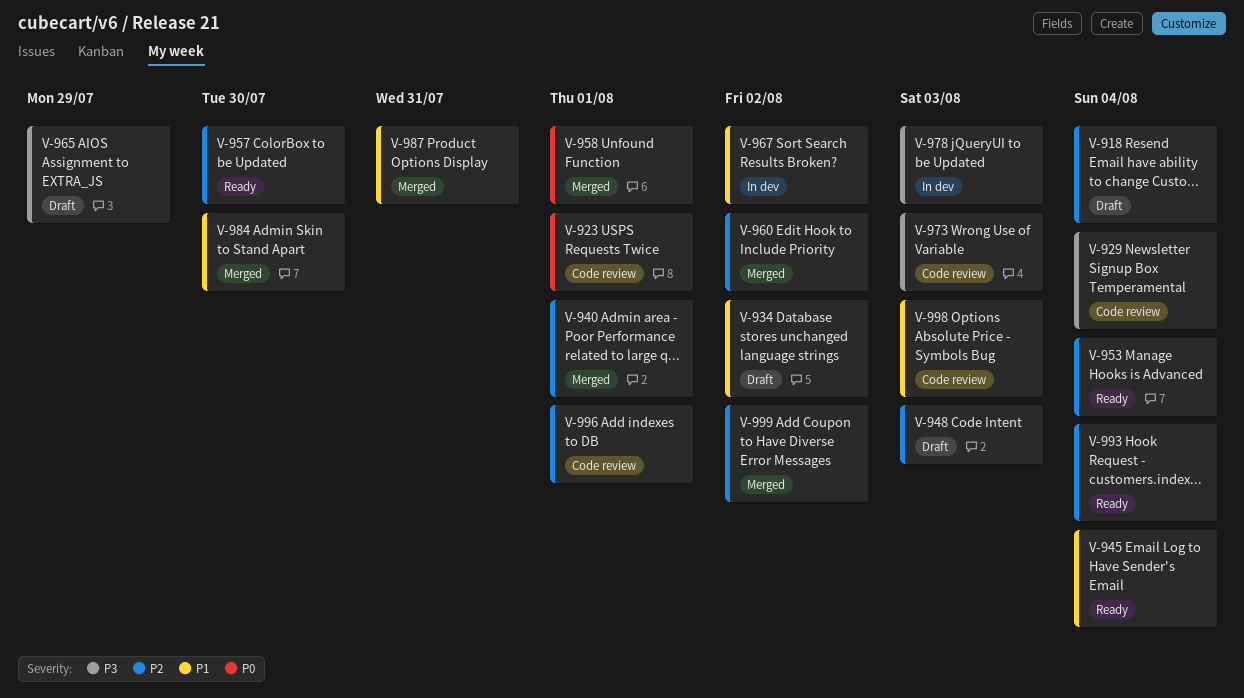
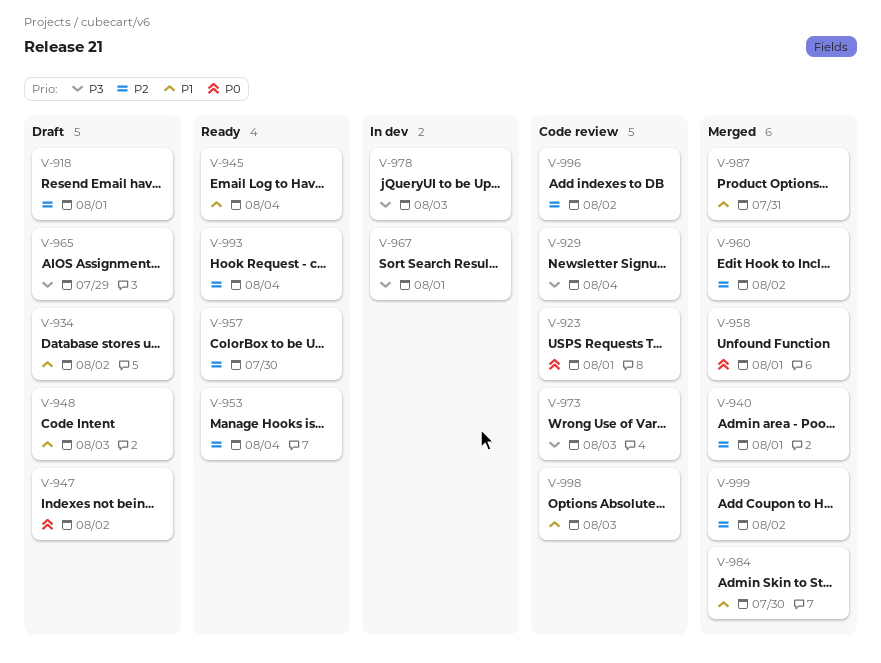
V-918, due: Aug 4 -> Aug 1
V-947: none -> present
V-948, priority: P2 -> P1
V-967, priority: P1 -> P3
V-967, due: Aug 2 -> Aug 1
V-996, due: Aug 1 -> Aug 2

